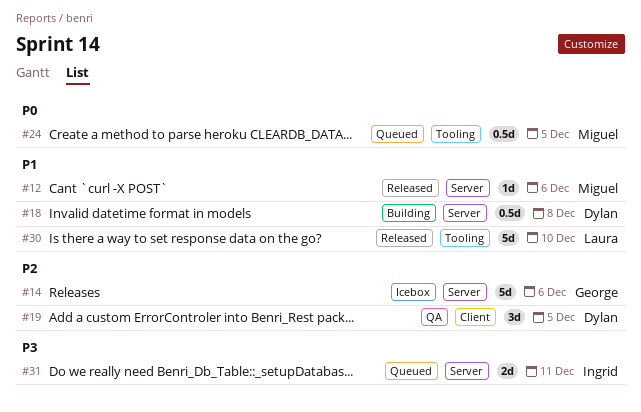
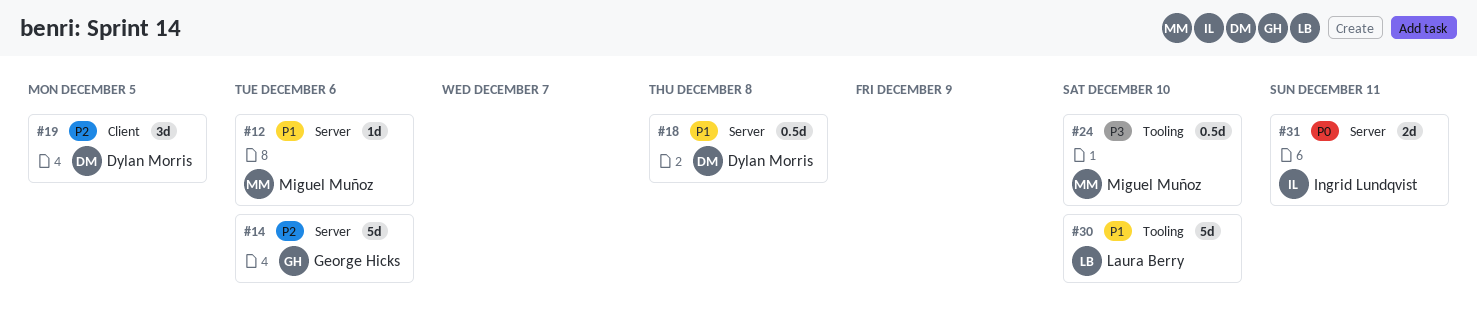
#24, priority: P0 -> P3
#24, due: Dec 5 -> Dec 10
#31, priority: P3 -> P0

